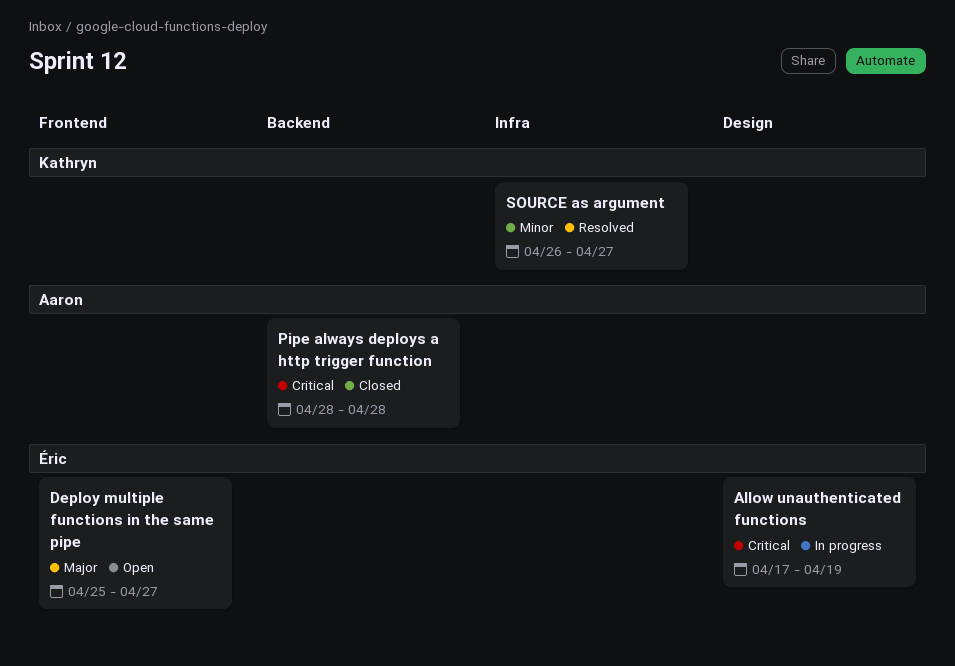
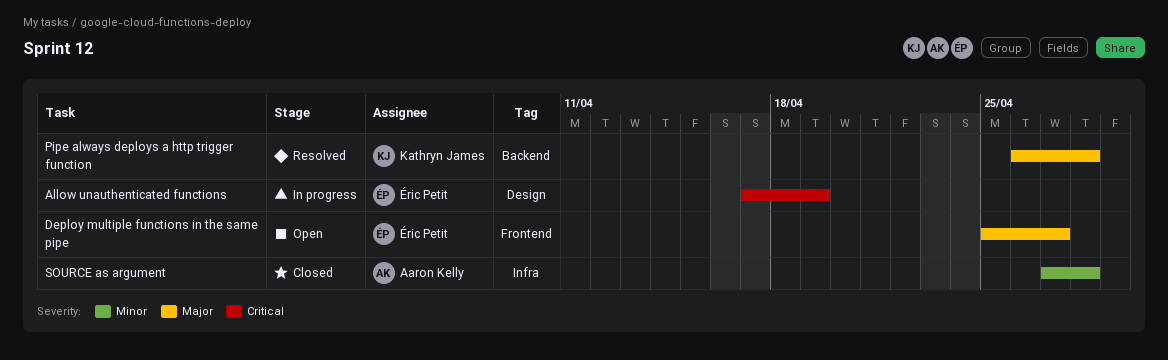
Pipe always deploys a http trigger function, status: Closed -> Resolved
Pipe always deploys a http trigger function, owner: Aaron Kelly -> Kathryn James
Pipe always deploys a http trigger function, priority: Critical -> Major
Pipe always deploys a http trigger function, start: Apr 28 -> Apr 26
SOURCE as argument, status: Resolved -> Closed
SOURCE as argument, owner: Kathryn James -> Aaron Kelly
SOURCE as argument, start: Apr 26 -> Apr 27
SOURCE as argument, due: Apr 27 -> Apr 28

